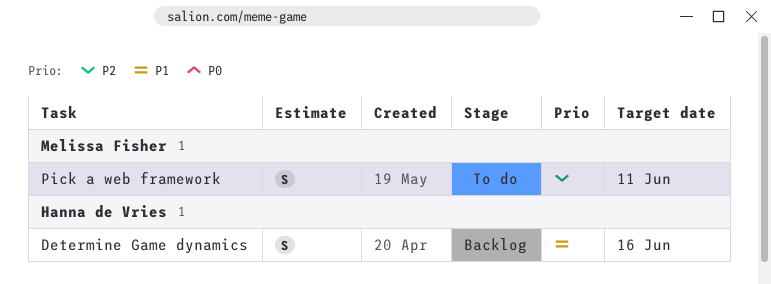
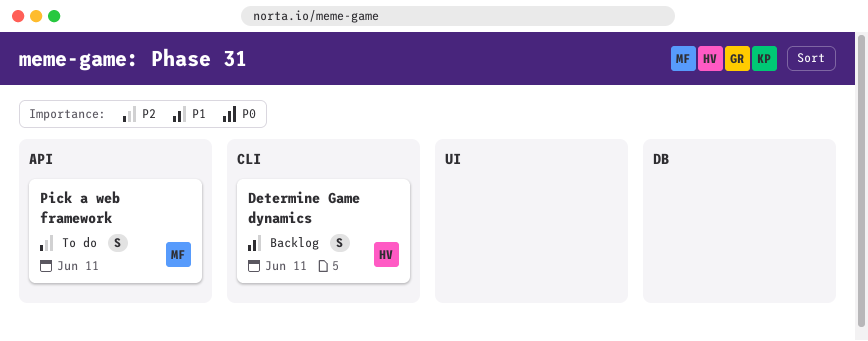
Determine Game dynamics, due: Jun 16 -> Jun 11

